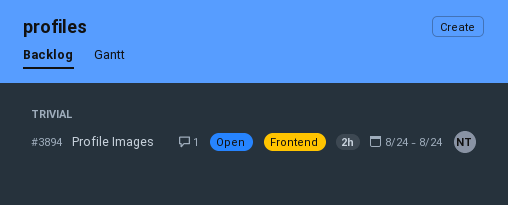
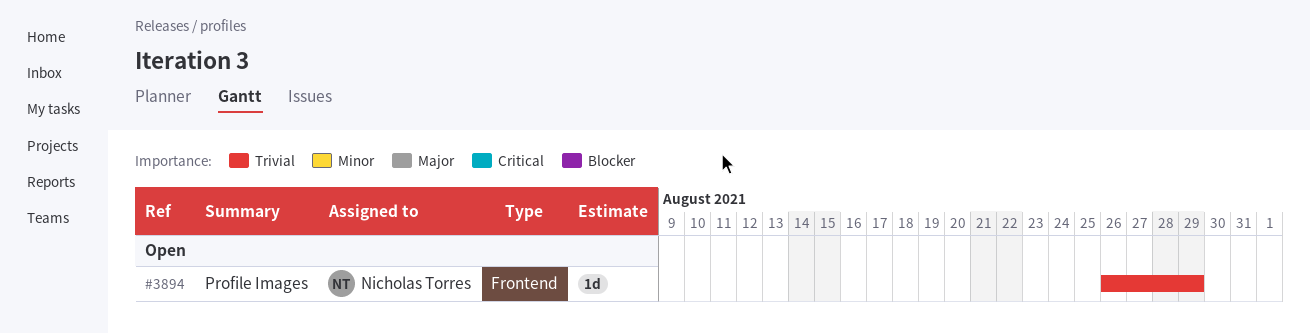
#3894, estimate: 2h -> 1d
#3894, start: Aug 24 -> Aug 26
#3894, due: Aug 24 -> Aug 29

